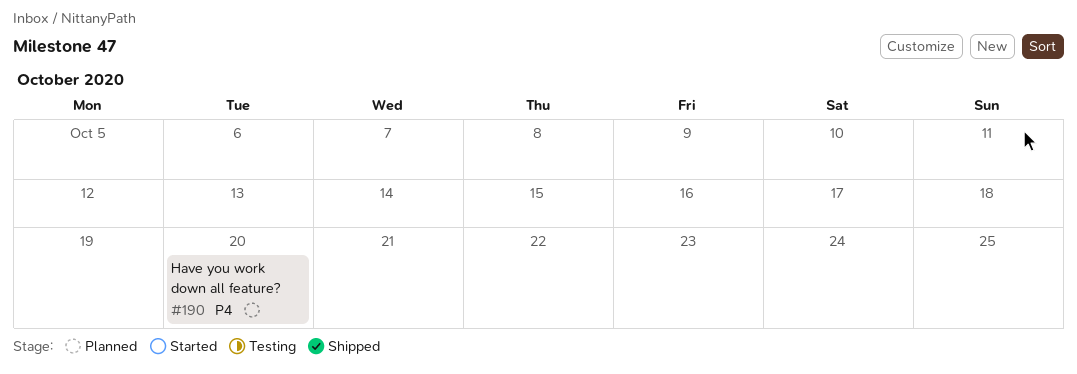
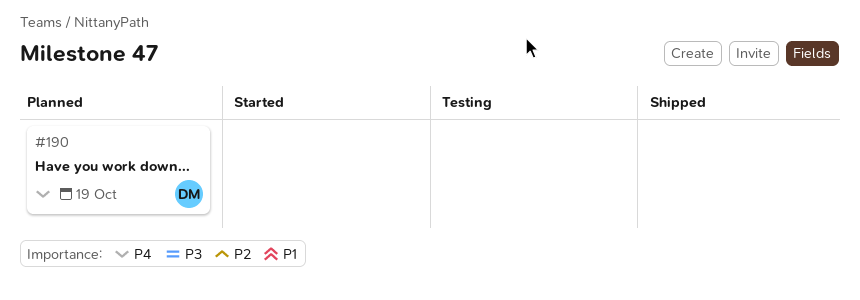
#190, due: Oct 20 -> Oct 19

